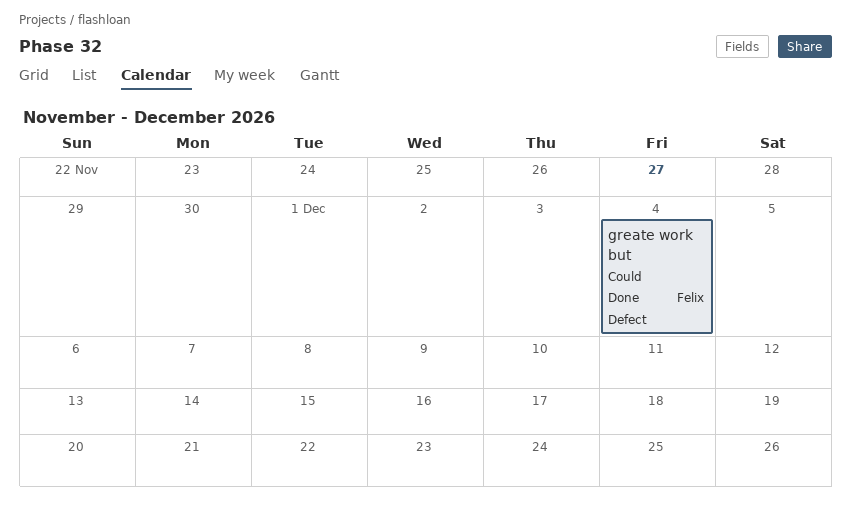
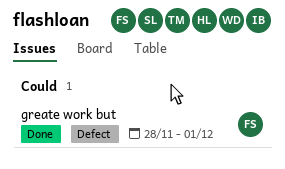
greate work but, due: Dec 4 -> Dec 1

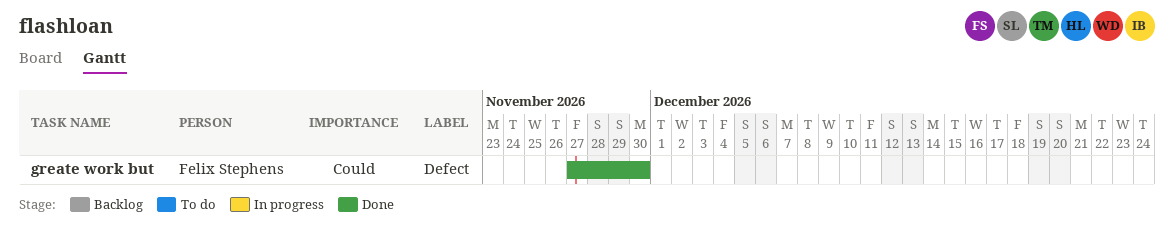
greate work but, start: Nov 28 -> Nov 27
greate work but, due: Dec 1 -> Nov 30

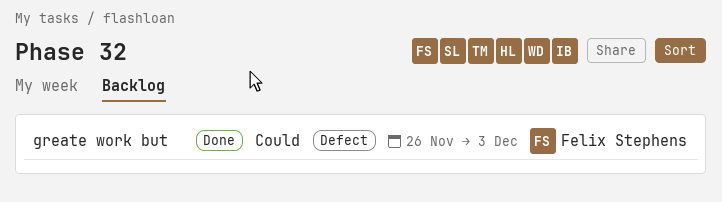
greate work but, start: Nov 27 -> Nov 26
greate work but, due: Nov 30 -> Dec 3

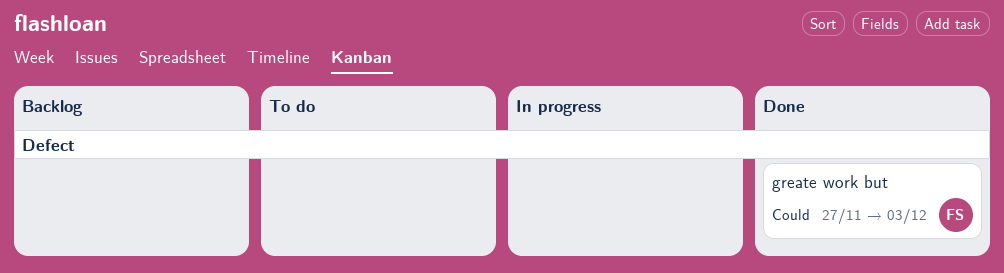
greate work but, start: Nov 26 -> Nov 27

